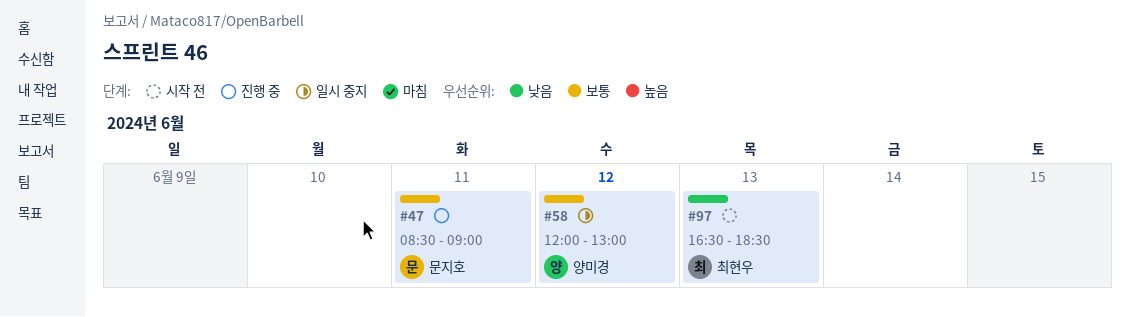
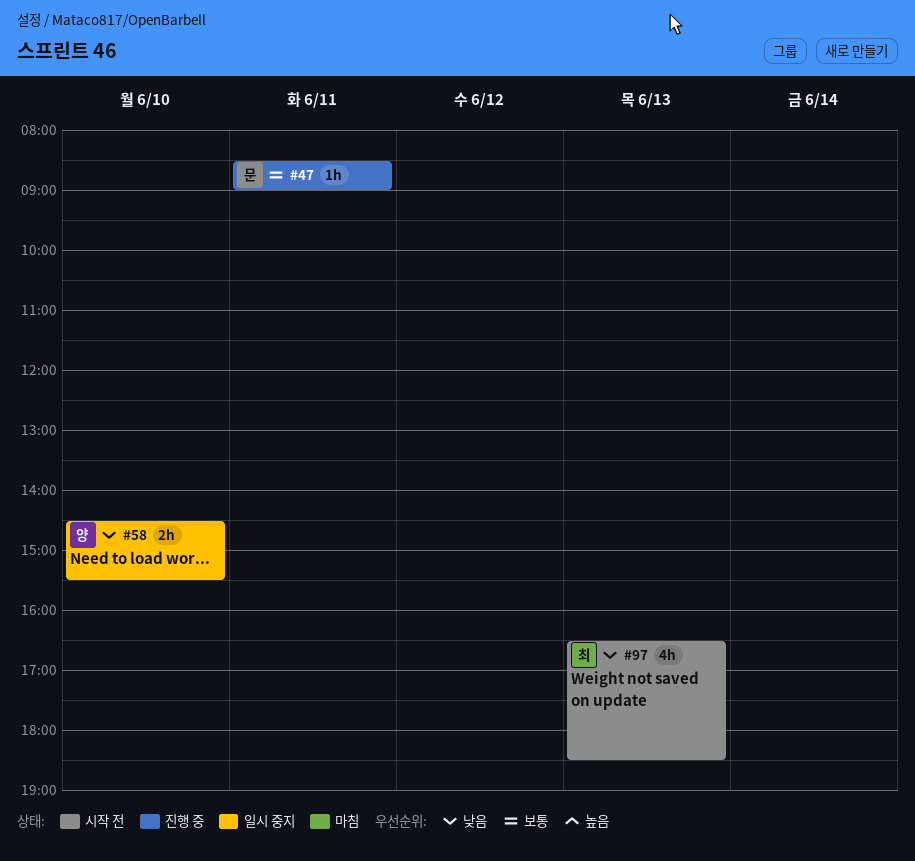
#58, priority: 보통 -> 낮음
#58, day: Jun 12 -> Jun 10
#58, begins: 12:00 -> 14:30
#58, ends: 13:00 -> 15:30

